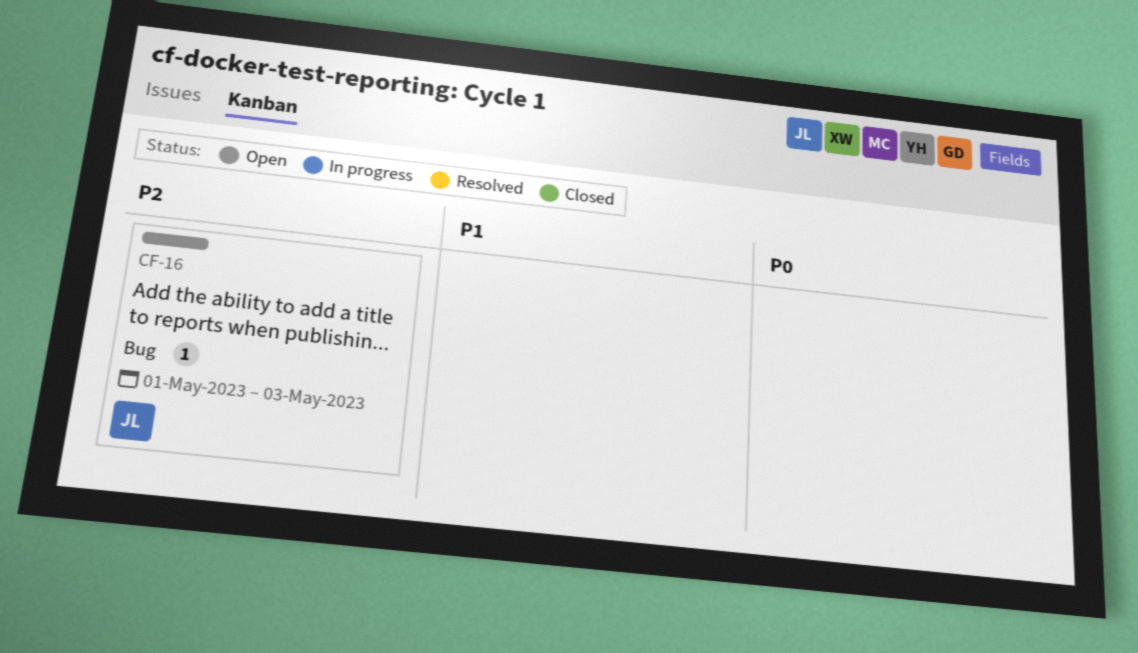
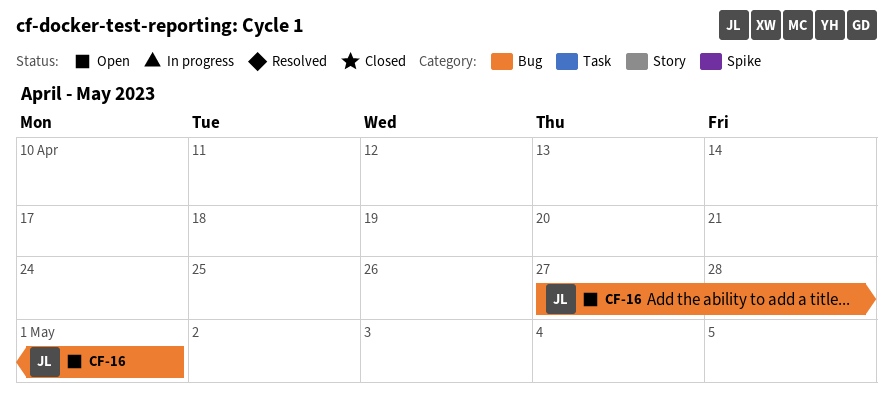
CF-16, start: May 1 -> Apr 27
CF-16, due: May 3 -> May 1

